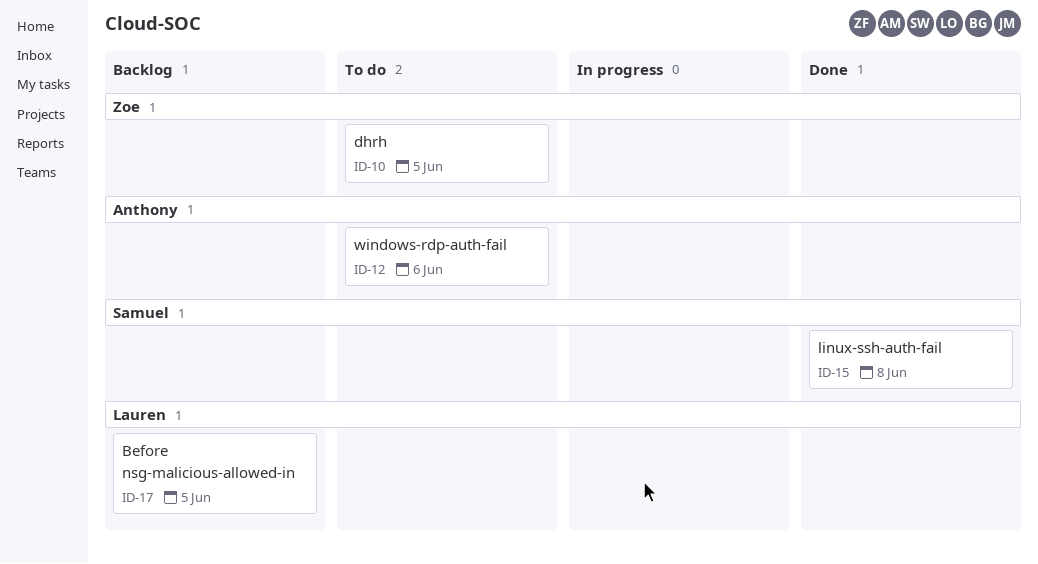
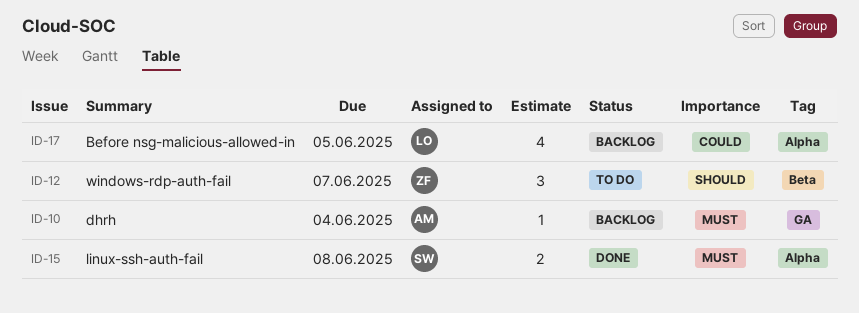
ID-10, status: To do -> Backlog
ID-10, owner: Zoe -> Anthony
ID-10, due: Jun 5 -> Jun 4
ID-12, owner: Anthony -> Zoe
ID-12, due: Jun 6 -> Jun 7

